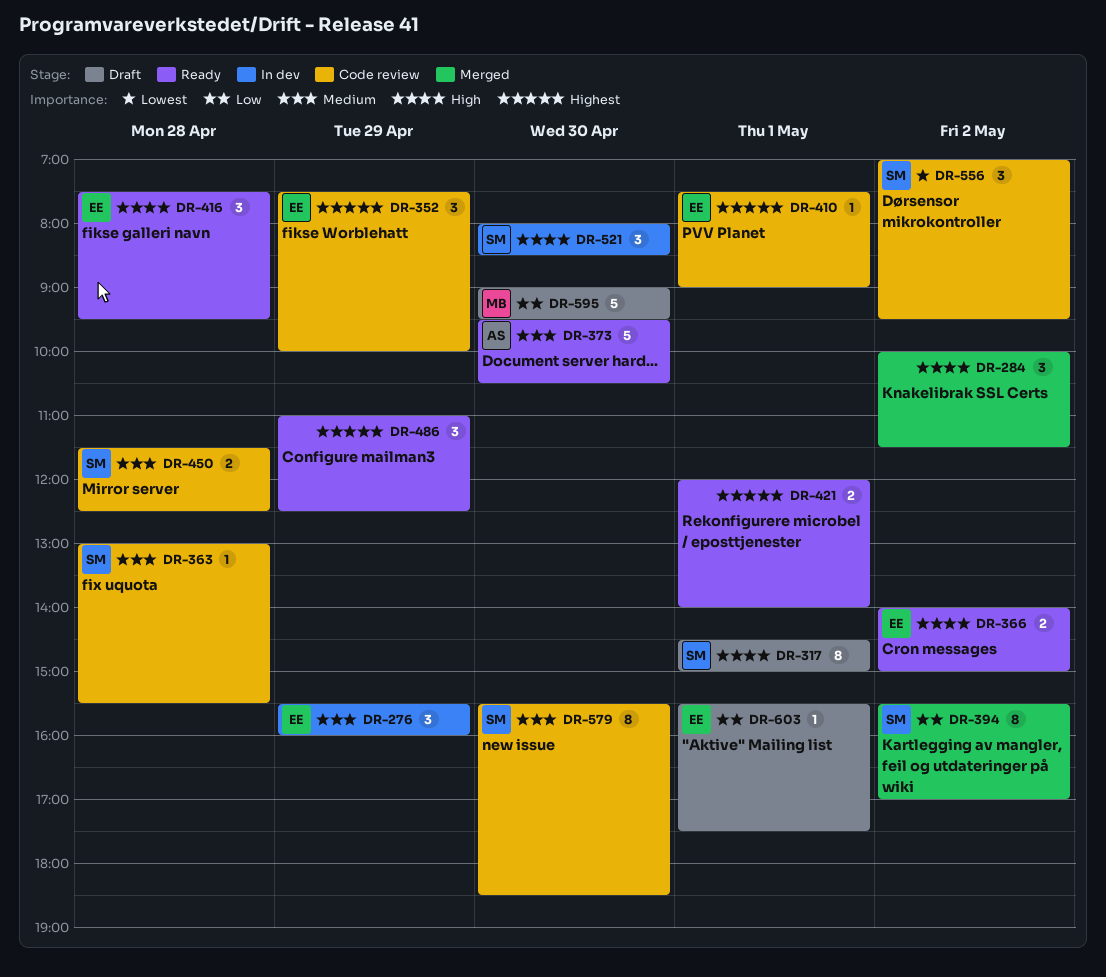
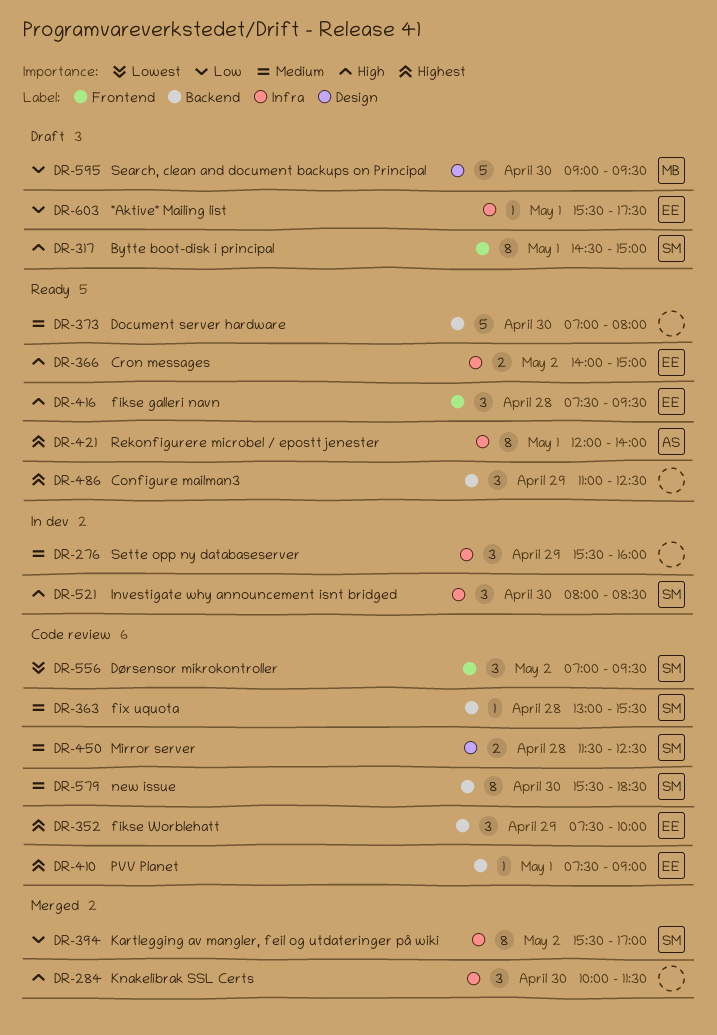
DR-276, owner: EE -> none
DR-284, day: May 2 -> Apr 30
DR-373, owner: AS -> none
DR-373, begins: 09:30 -> 07:00
DR-373, ends: 10:30 -> 08:00
DR-421, owner: none -> AS
DR-421, estimate: 2 -> 8

